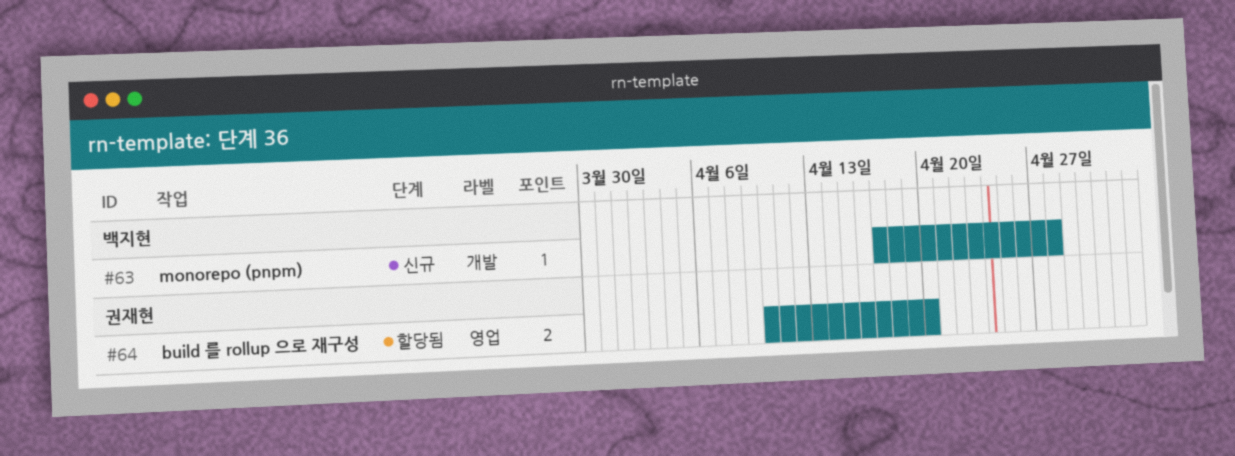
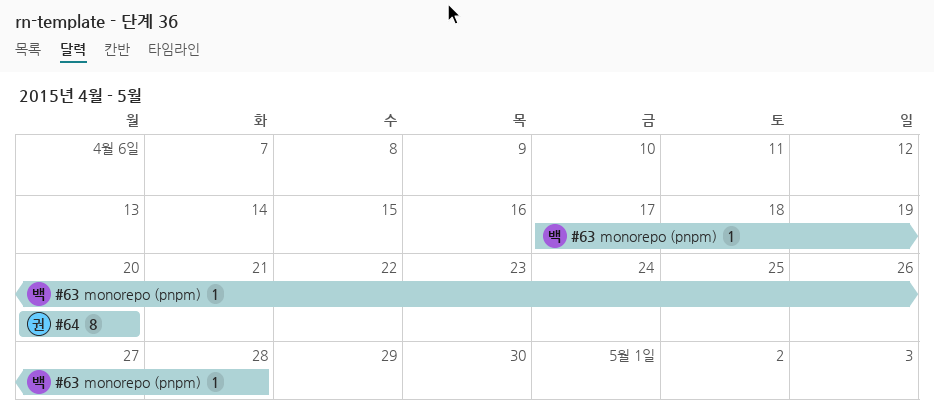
#64, estimate: 2 -> 8
#64, start: Apr 10 -> Apr 20

